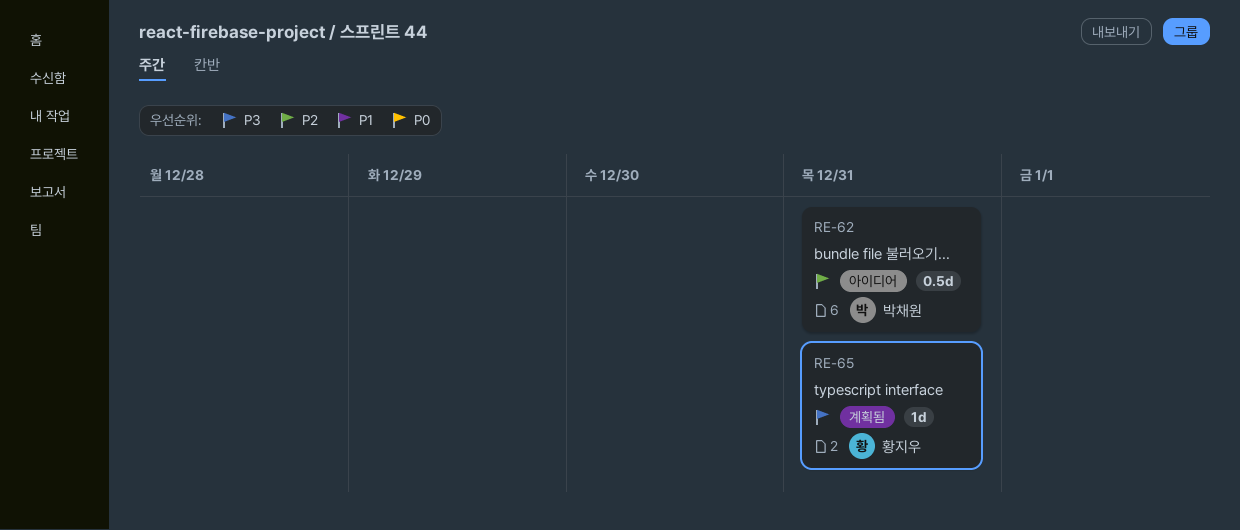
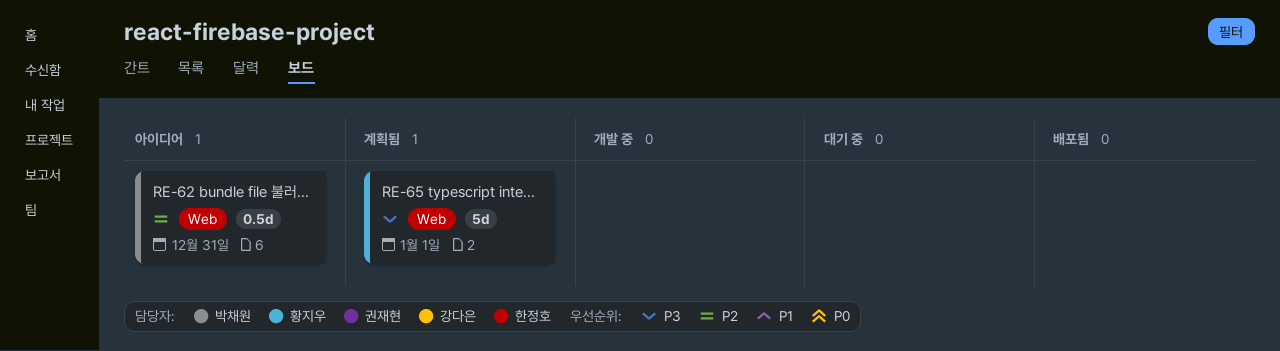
RE-65, estimate: 1d -> 5d
RE-65, due: Dec 31 -> Jan 1

